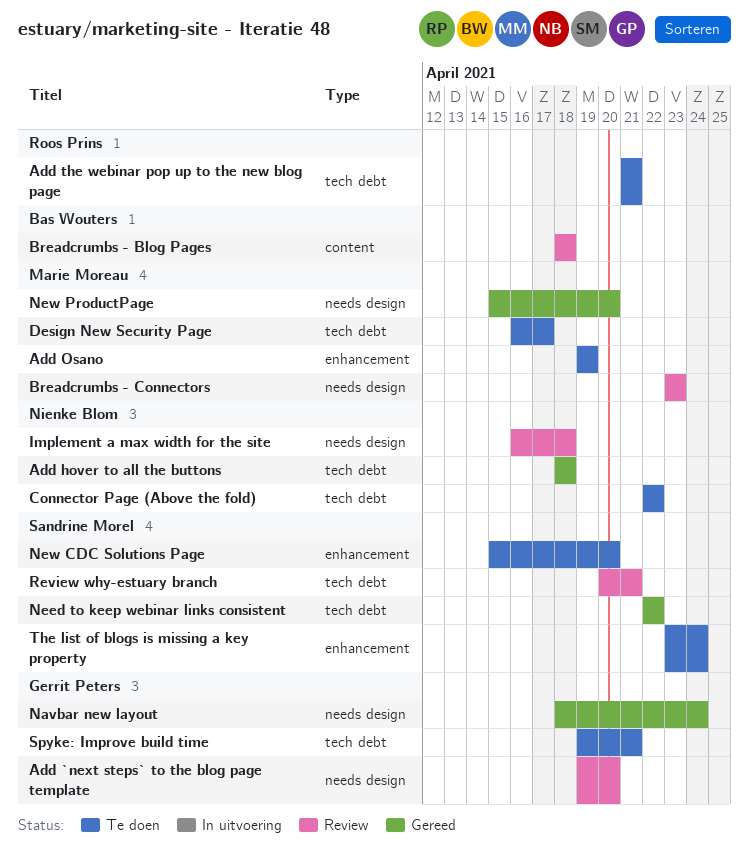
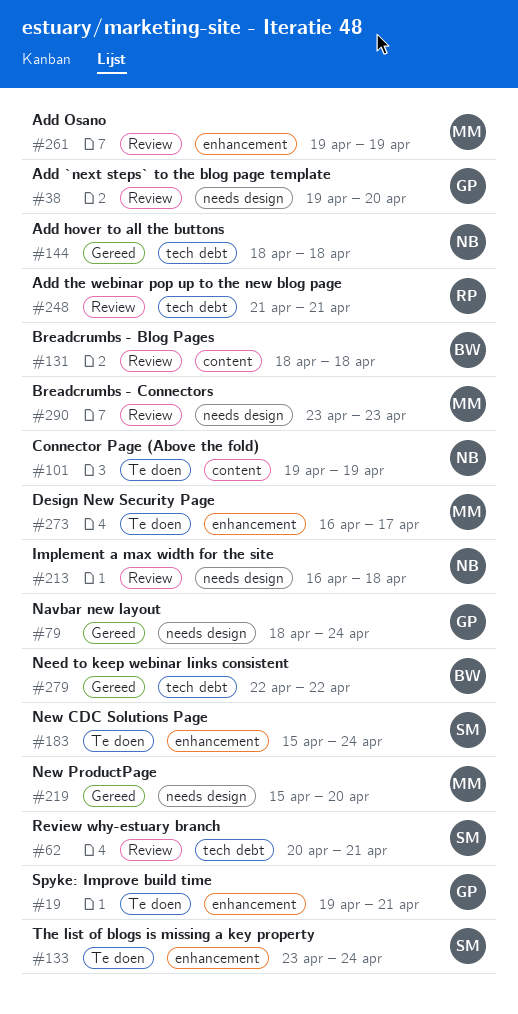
Add Osano, status: Te doen -> Review
Add the webinar pop up to the new blog page, status: Te doen -> Review
Connector Page (Above the fold), label: tech debt -> content
Connector Page (Above the fold), start: Apr 22 -> Apr 19
Connector Page (Above the fold), due: Apr 22 -> Apr 19
Design New Security Page, label: tech debt -> enhancement
Need to keep webinar links consistent, owner: Sandrine Morel -> Bas Wouters
New CDC Solutions Page, due: Apr 20 -> Apr 24
Spyke: Improve build time, label: tech debt -> enhancement

